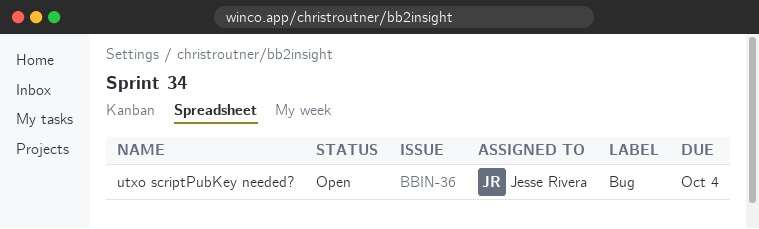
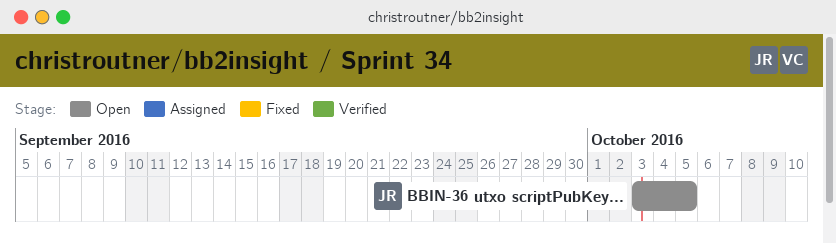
BBIN-36, due: Oct 4 -> Oct 5

